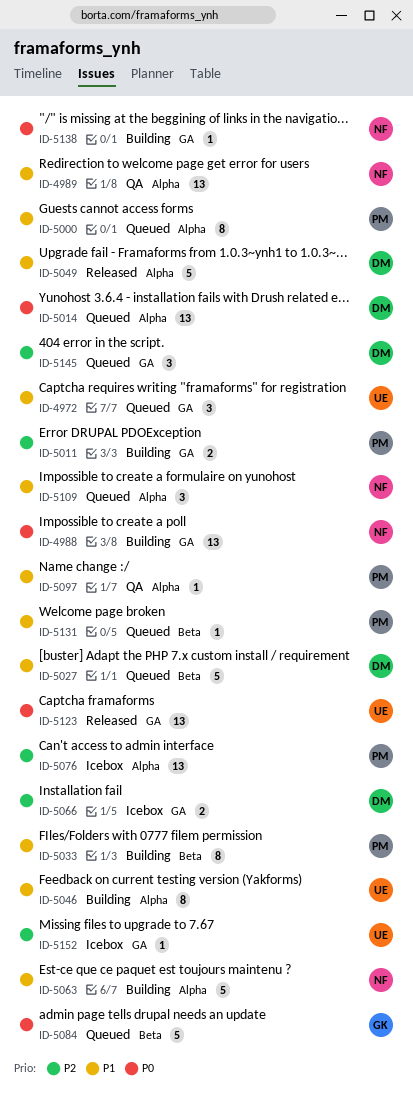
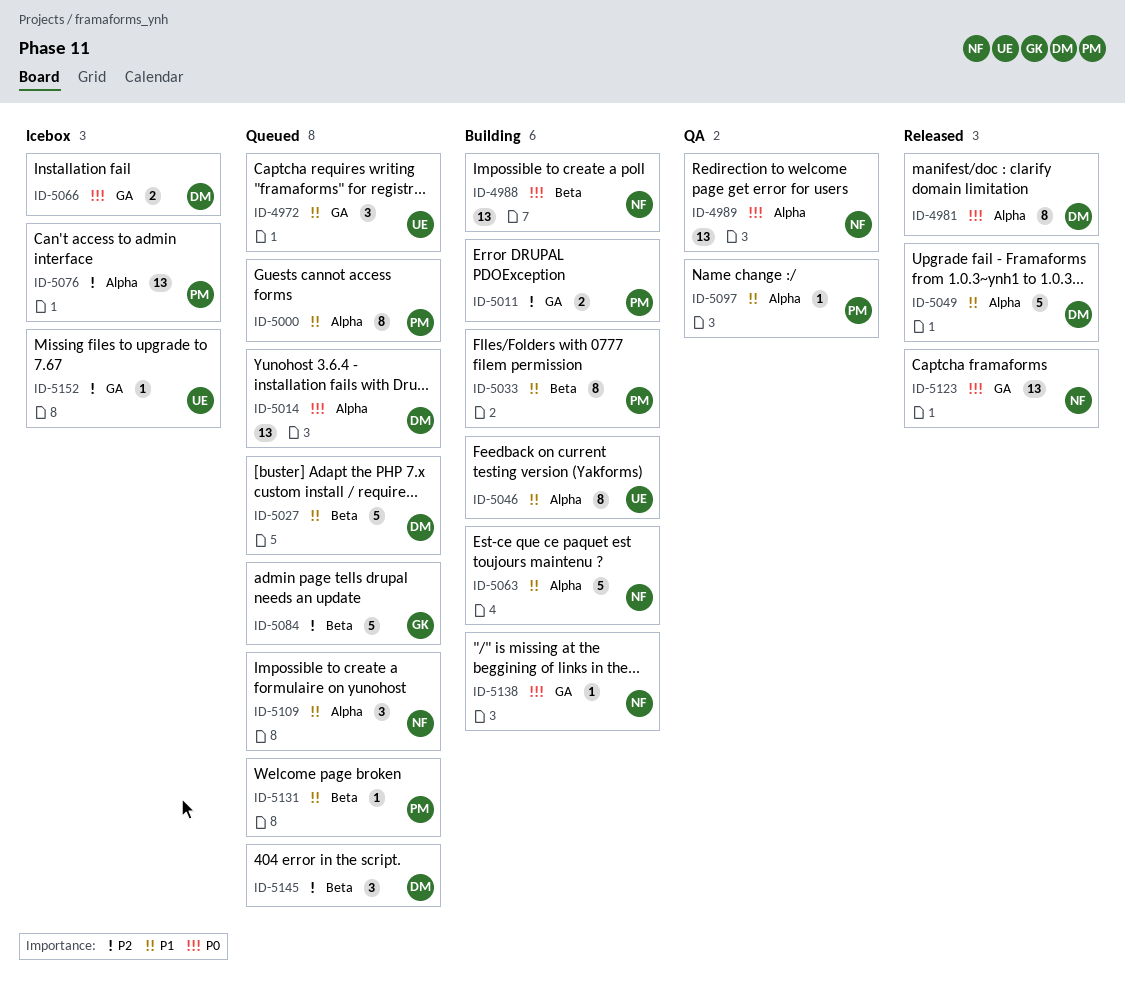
ID-4981: none -> present
ID-4988, label: GA -> Beta
ID-4989, priority: P1 -> P0
ID-5066, priority: P2 -> P0
ID-5084, priority: P0 -> P2
ID-5123, owner: UE -> NF
ID-5145, label: GA -> Beta

